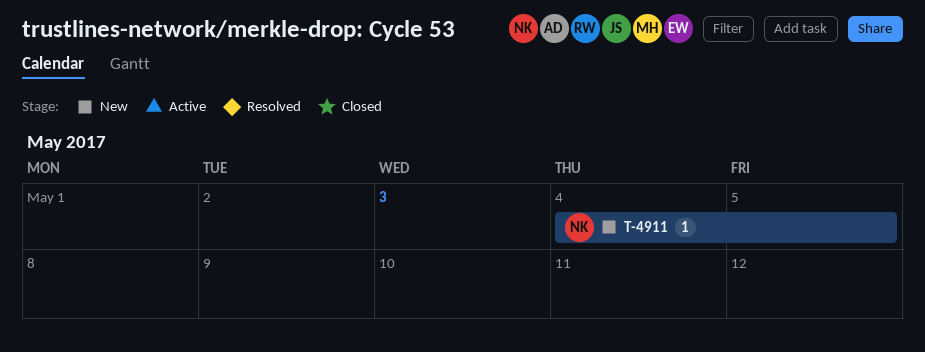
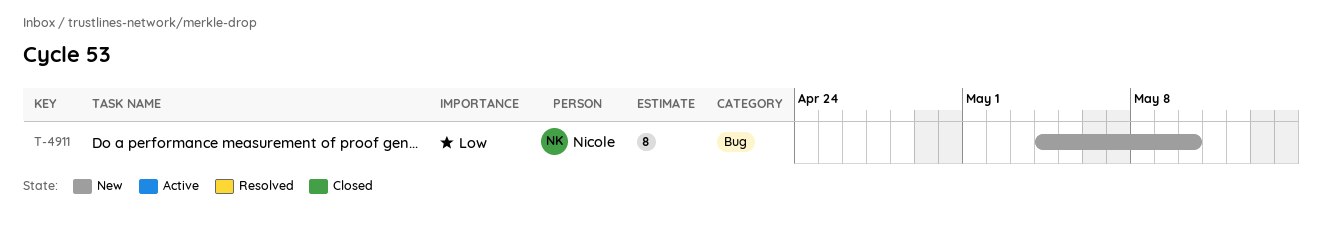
T-4911, estimate: 1 -> 8
T-4911, due: May 5 -> May 10

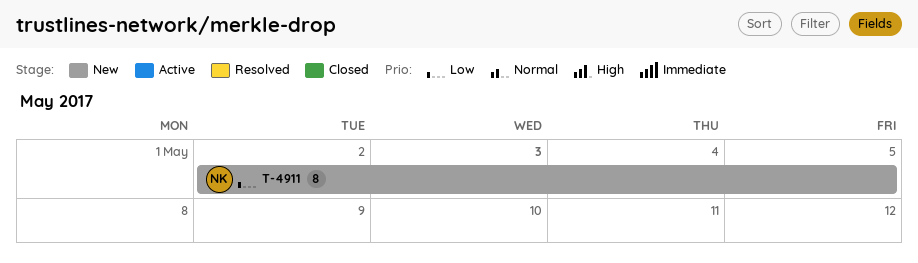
T-4911, start: May 4 -> May 2
T-4911, due: May 10 -> May 5

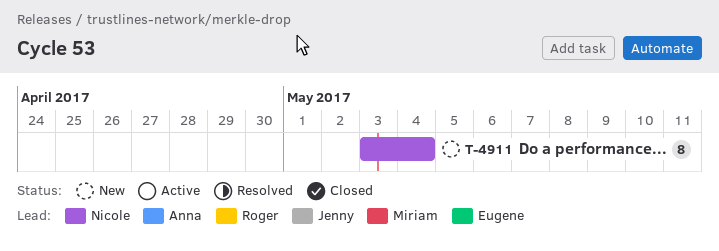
T-4911, start: May 2 -> May 3
T-4911, due: May 5 -> May 4

